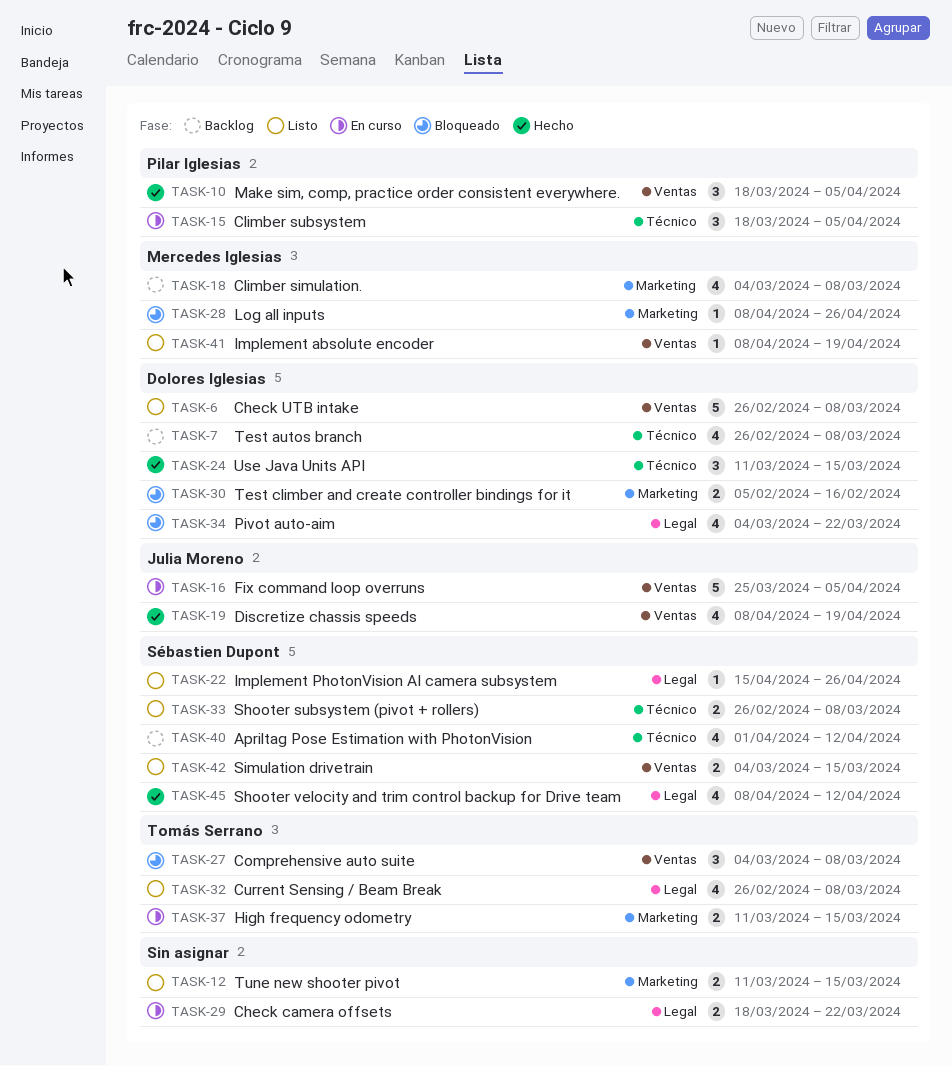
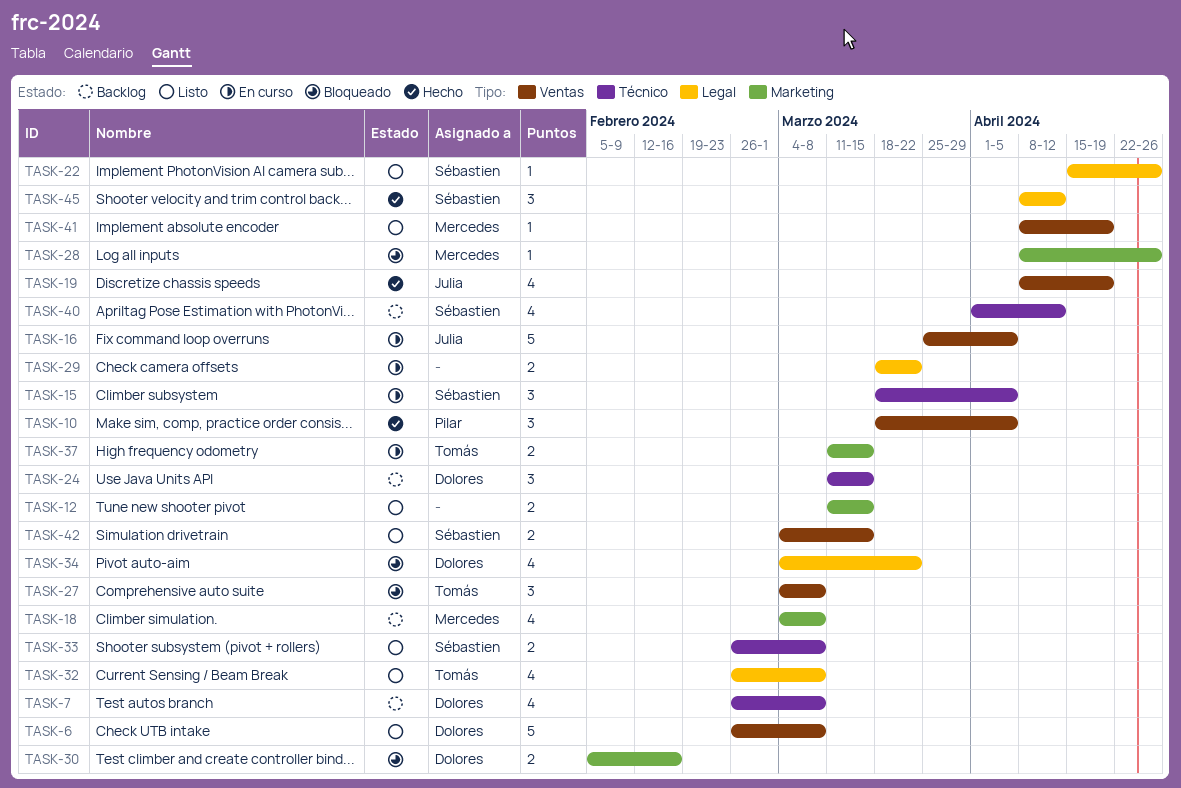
TASK-15, owner: Pilar Iglesias -> Sébastien Dupont
TASK-24, status: Hecho -> Backlog
TASK-45, estimate: 4 -> 3

